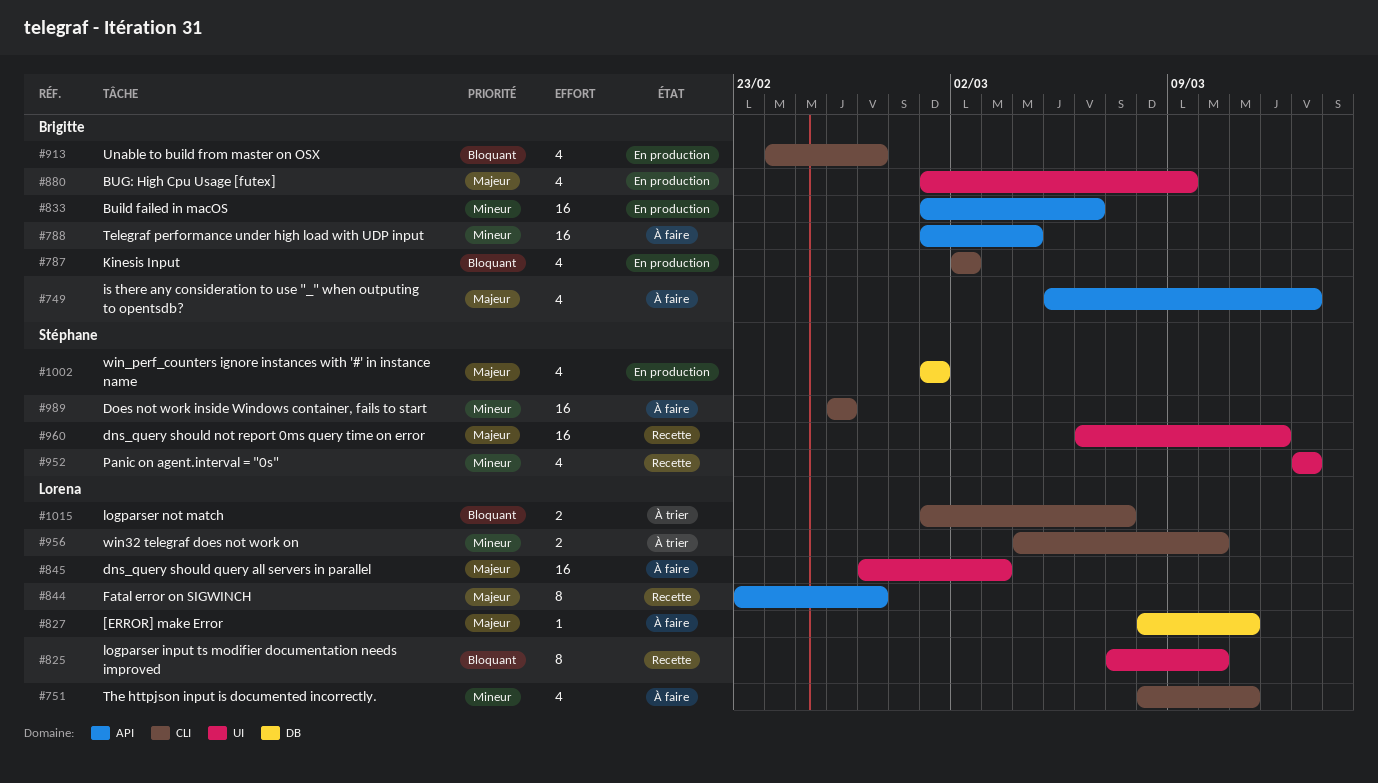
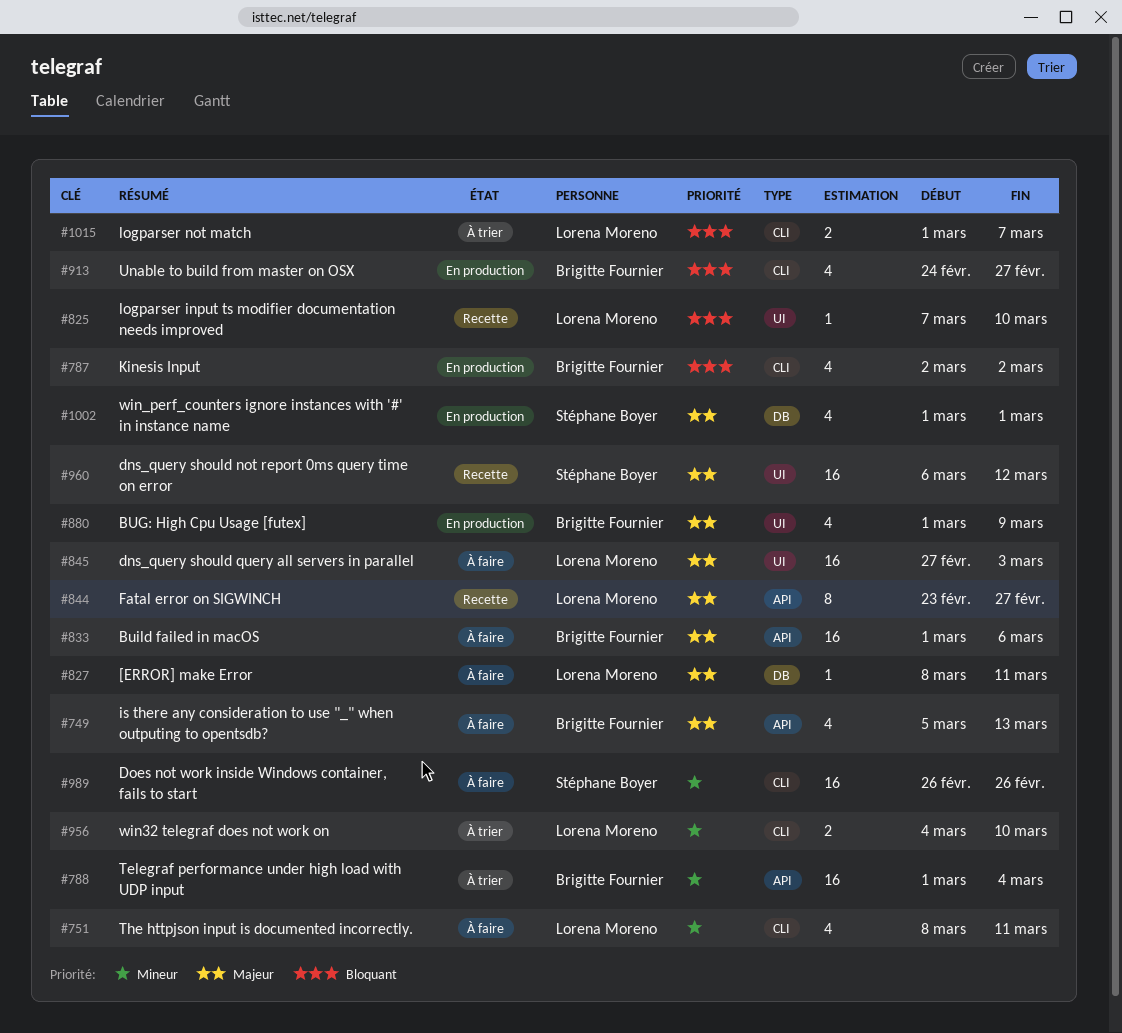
#788, status: À faire -> À trier
#825, estimate: 8 -> 1
#833, status: En production -> À faire
#833, priority: Mineur -> Majeur
#952: present -> none

